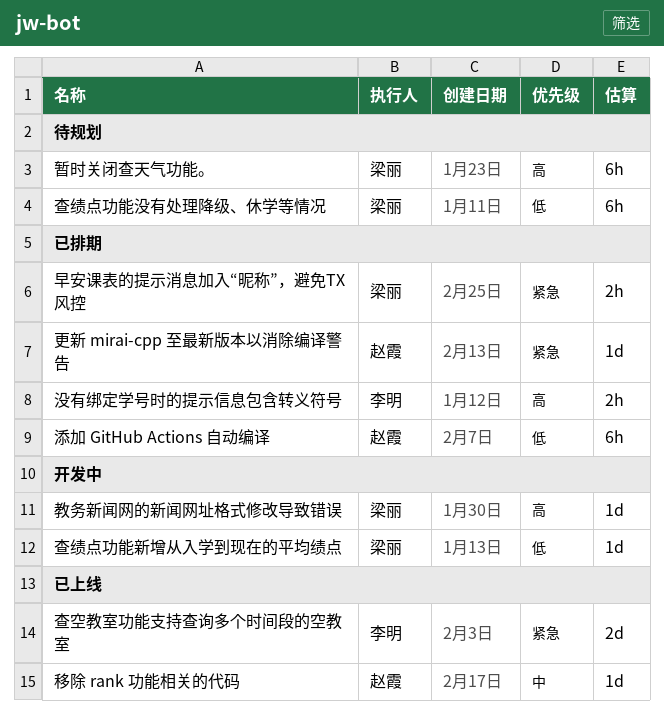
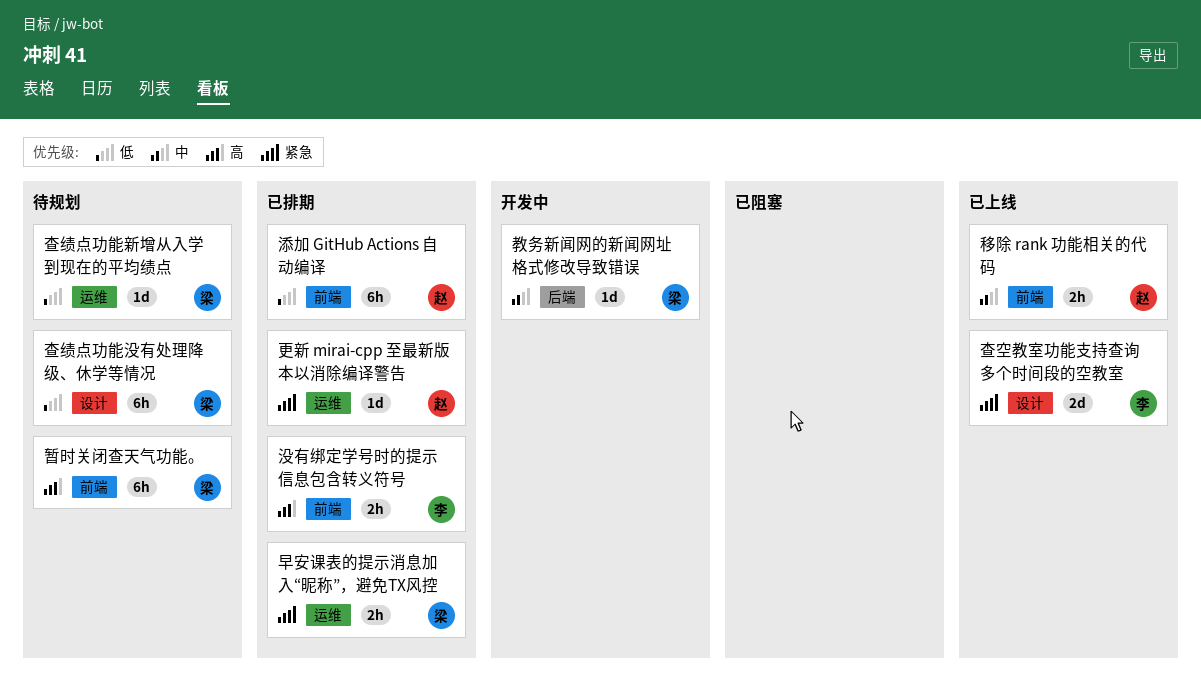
教务新闻网的新闻网址格式修改导致错误, priority: 高 -> 中
查绩点功能新增从入学到现在的平均绩点, status: 开发中 -> 待规划
移除 rank 功能相关的代码, estimate: 1d -> 2h

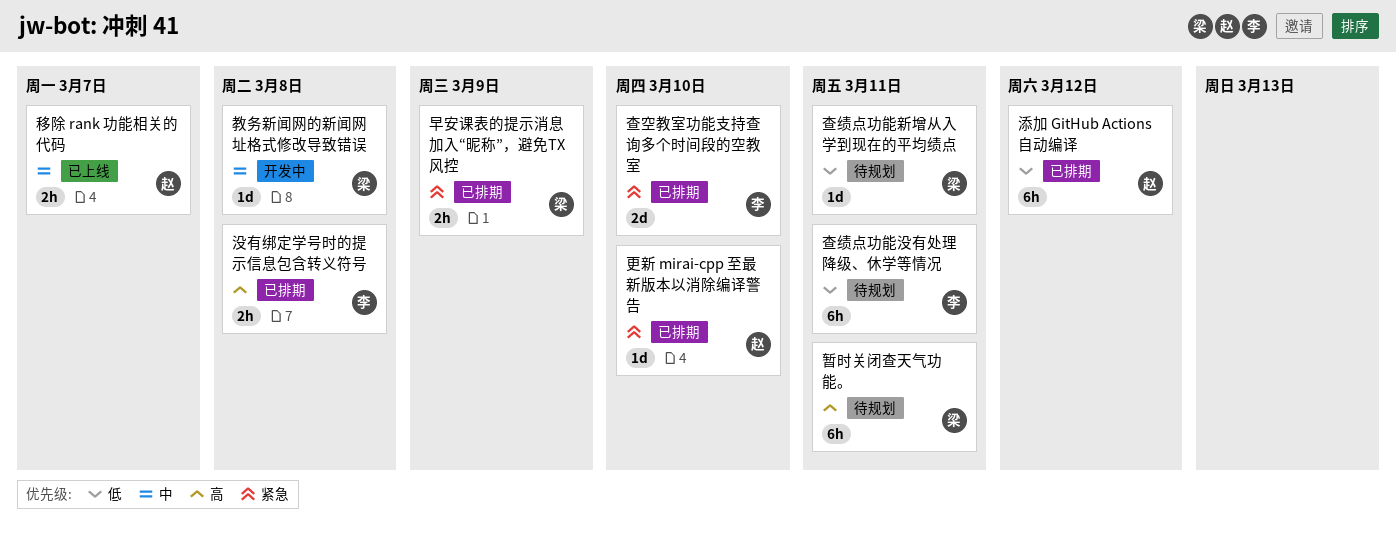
查空教室功能支持查询多个时间段的空教室, status: 已上线 -> 已排期
查绩点功能没有处理降级、休学等情况, owner: 梁 -> 李

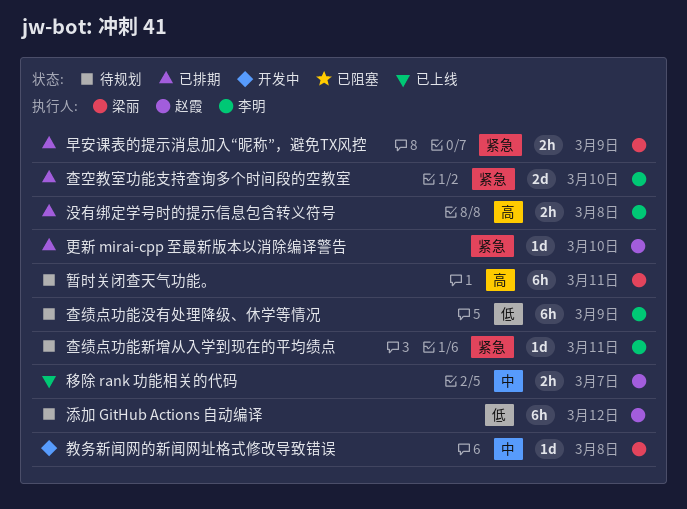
查绩点功能新增从入学到现在的平均绩点, owner: 梁丽 -> 李明
查绩点功能新增从入学到现在的平均绩点, priority: 低 -> 紧急
查绩点功能没有处理降级、休学等情况, due: Mar 11 -> Mar 9
添加 GitHub Actions 自动编译, status: 已排期 -> 待规划

